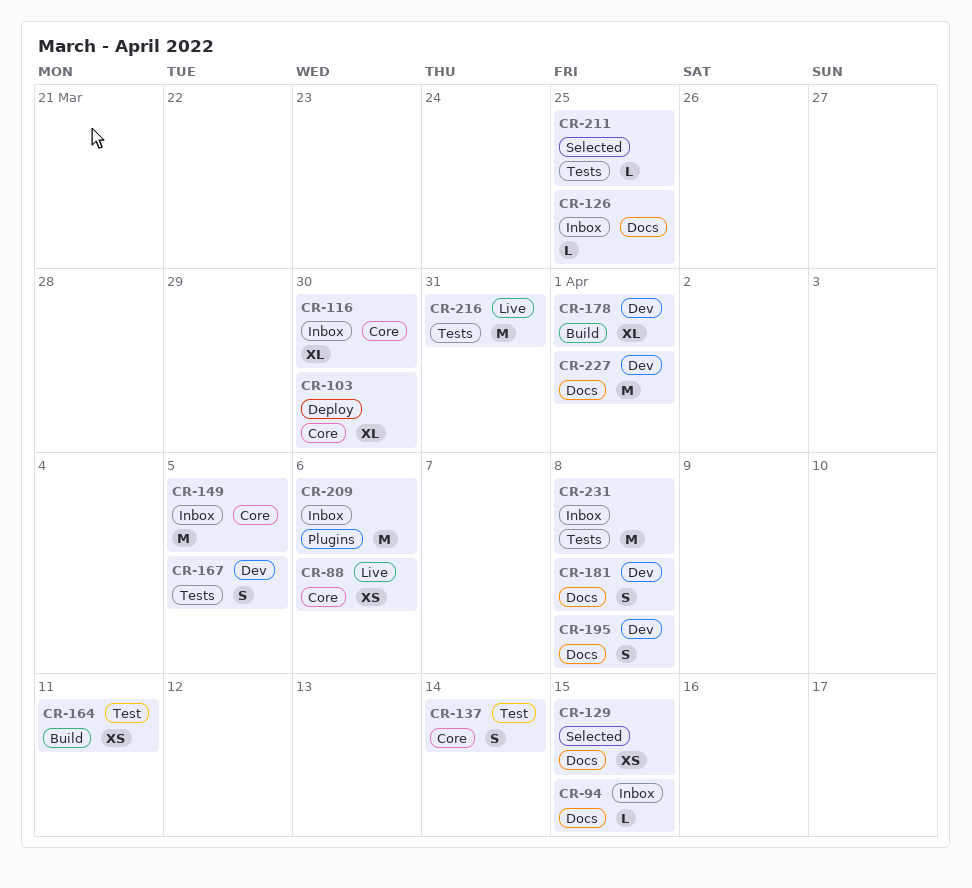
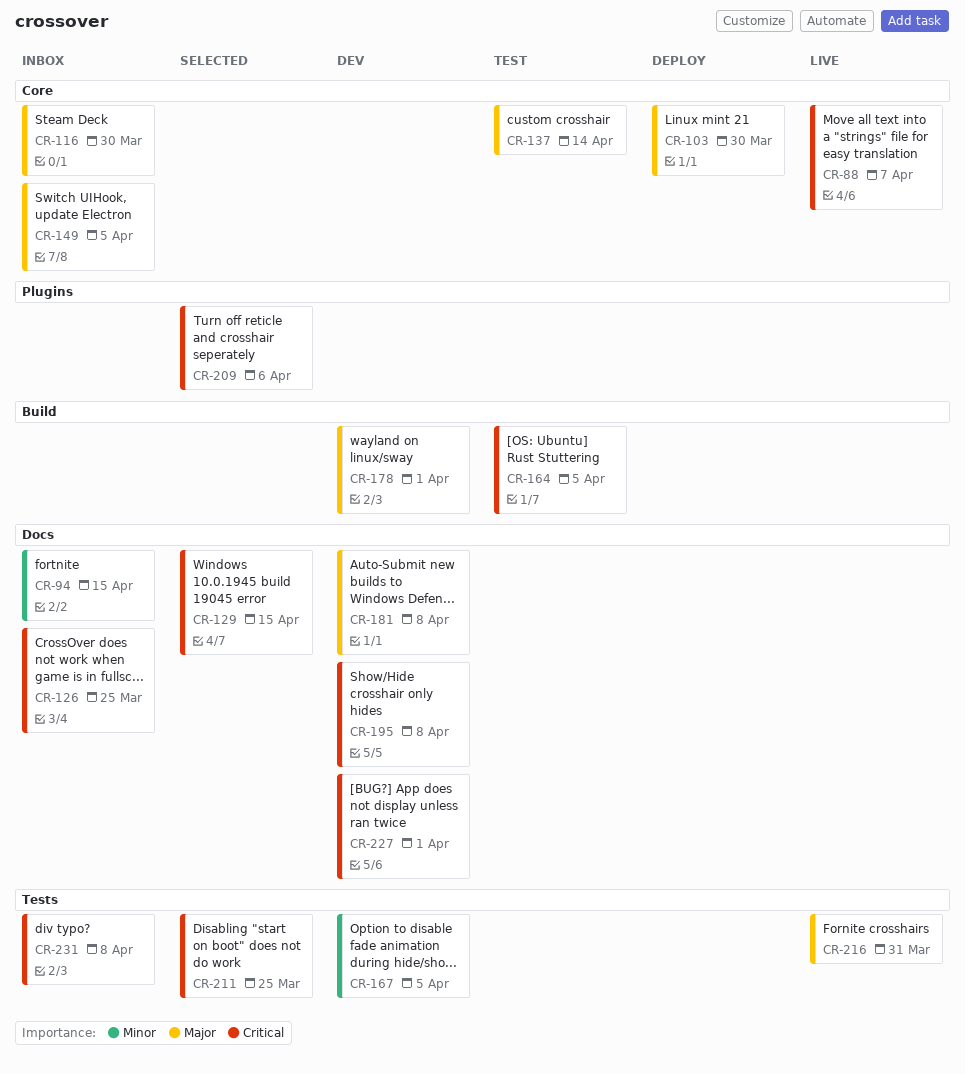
CR-88, due: Apr 6 -> Apr 7
CR-164, due: Apr 11 -> Apr 5
CR-209, status: Inbox -> Selected

